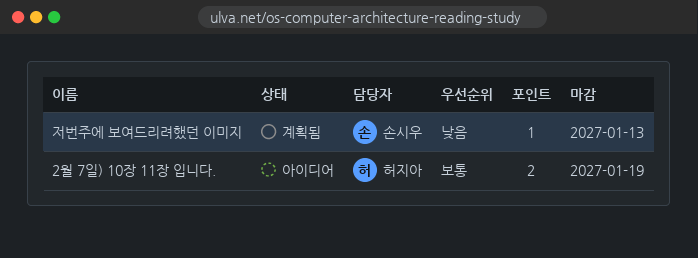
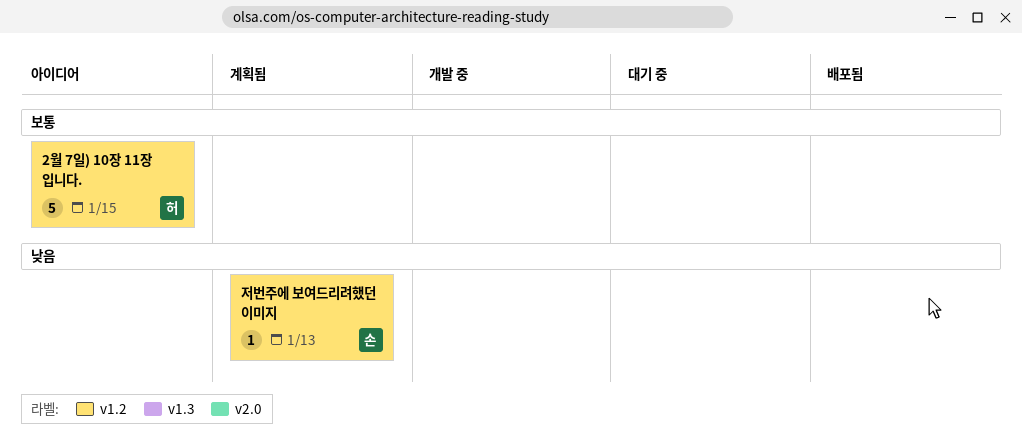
2월 7일) 10장 11장 입니다., estimate: 2 -> 5
2월 7일) 10장 11장 입니다., due: Jan 19 -> Jan 15

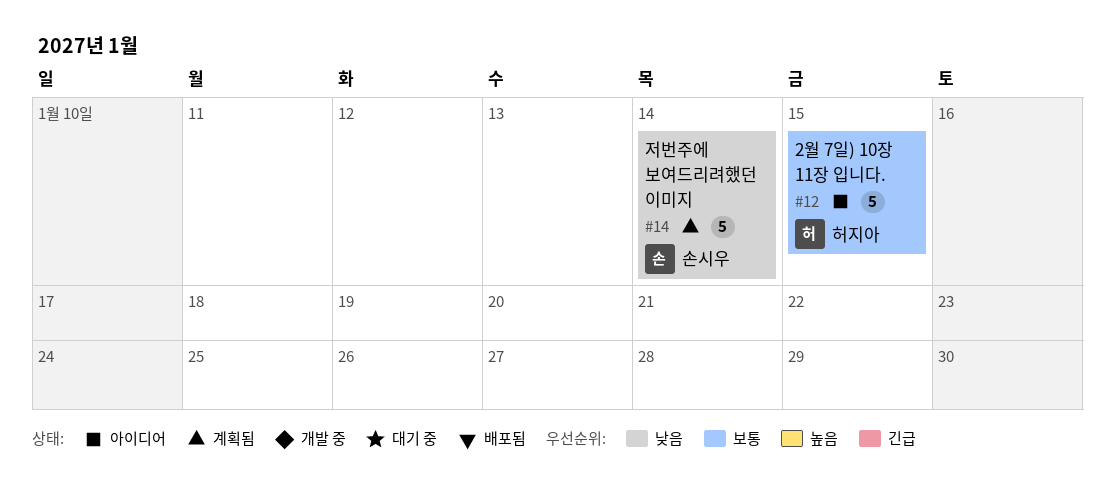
저번주에 보여드리려했던 이미지, estimate: 1 -> 5
저번주에 보여드리려했던 이미지, due: Jan 13 -> Jan 14

